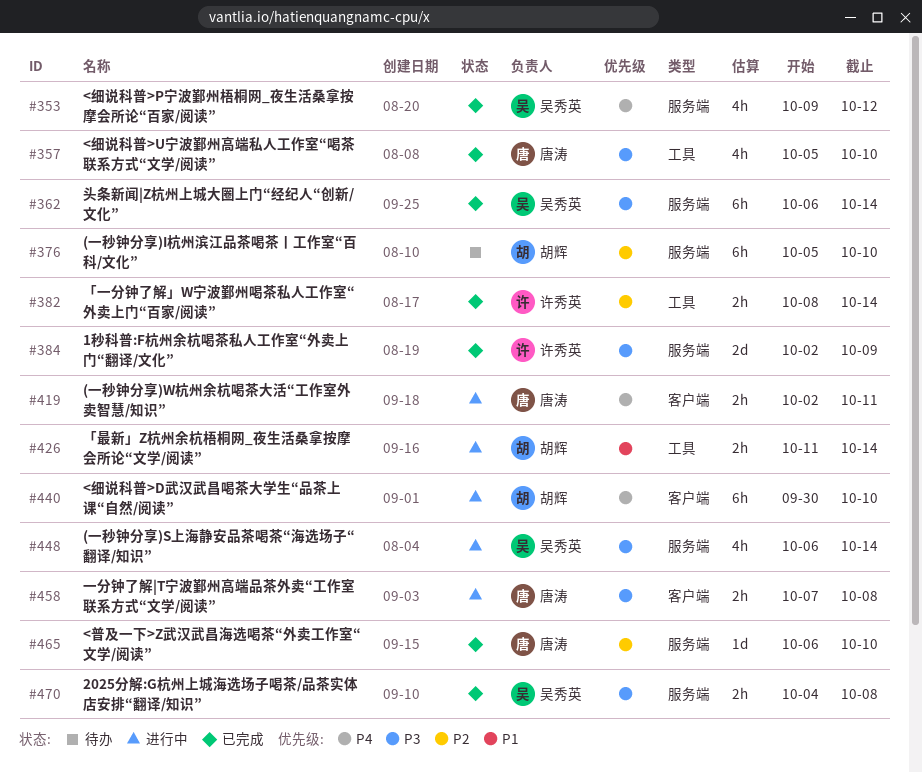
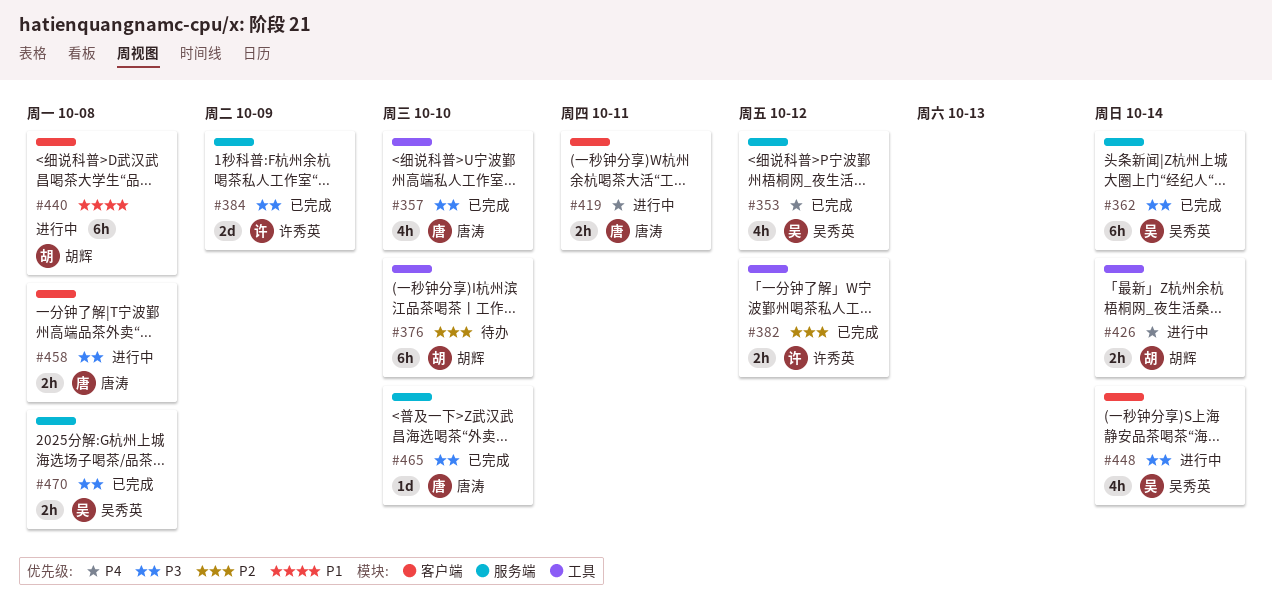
#376, label: 服务端 -> 工具
#382, due: Oct 14 -> Oct 12
#426, priority: P1 -> P4
#440, priority: P4 -> P1
#440, due: Oct 10 -> Oct 8
#448, label: 服务端 -> 客户端
#465, priority: P2 -> P3

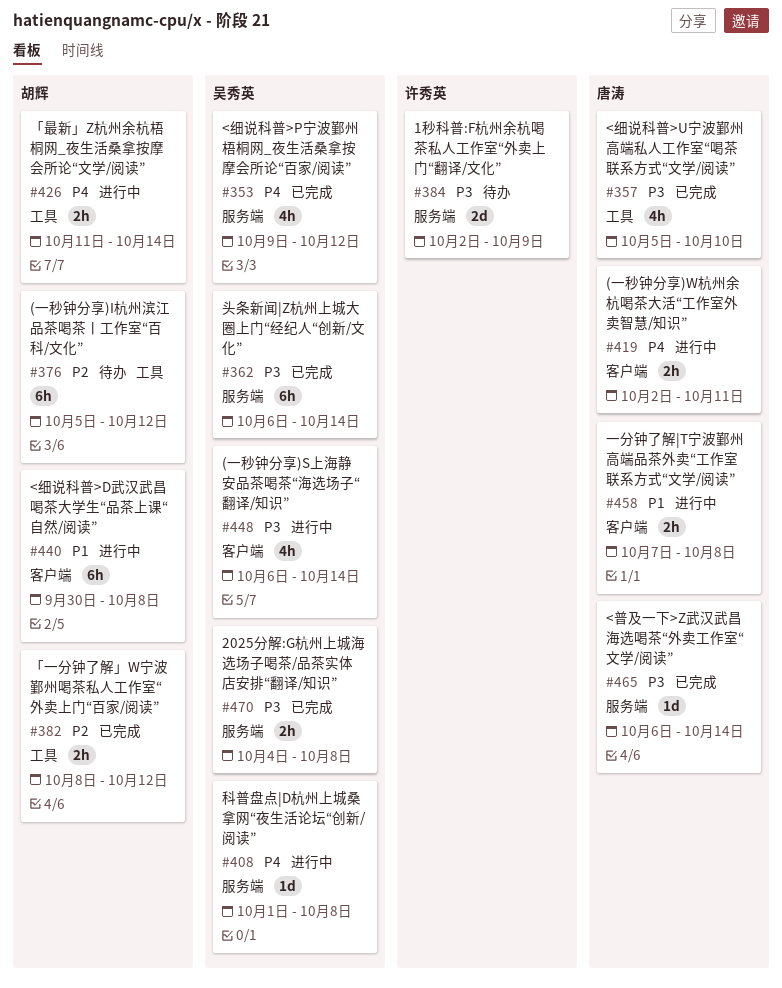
#376, due: Oct 10 -> Oct 12
#382, owner: 许秀英 -> 胡辉
#384, status: 已完成 -> 待办
#408: none -> present
#458, priority: P3 -> P1
#465, due: Oct 10 -> Oct 14

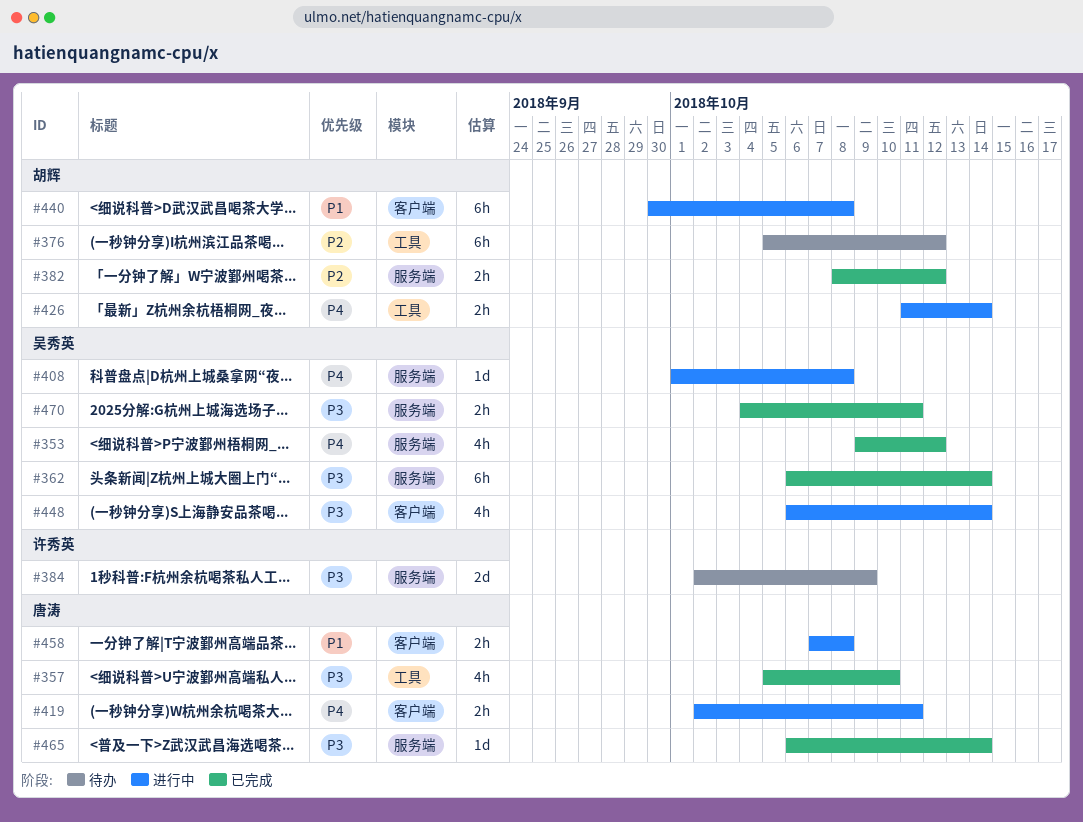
#382, label: 工具 -> 服务端
#470, due: Oct 8 -> Oct 11

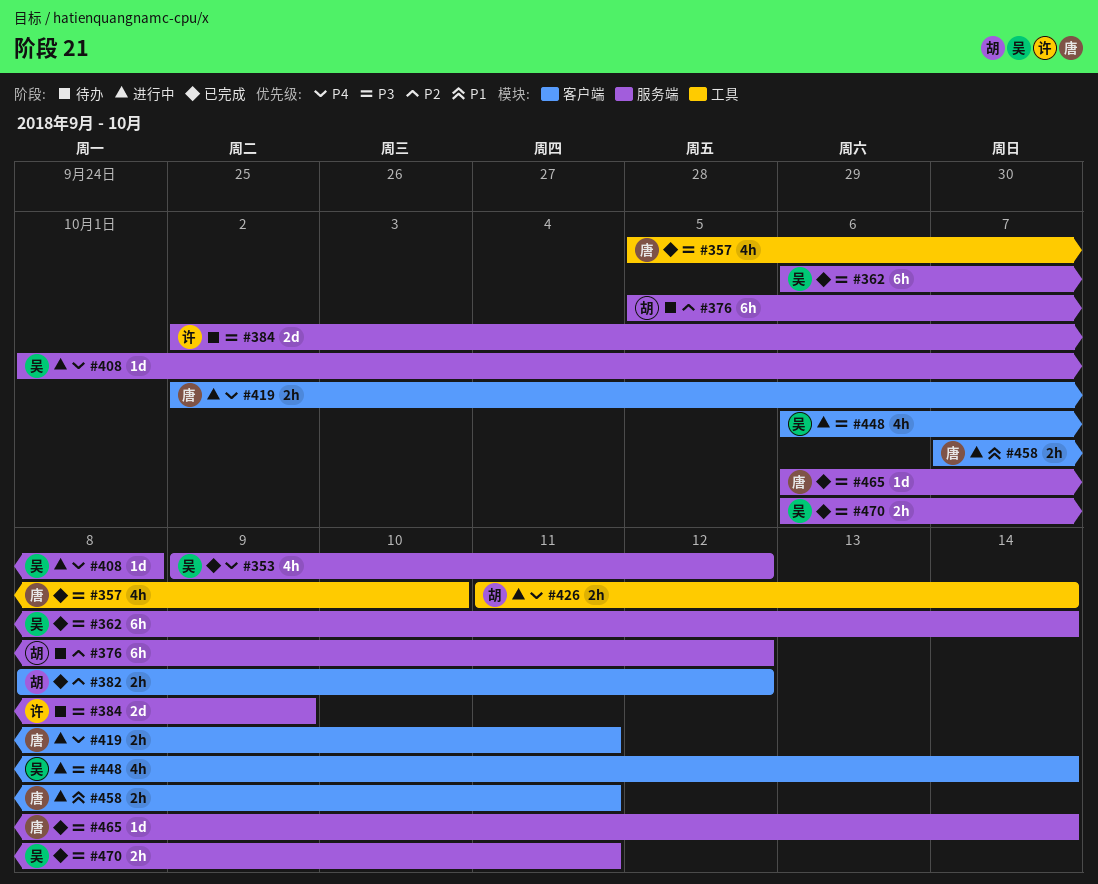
#376, label: 工具 -> 服务端
#382, label: 服务端 -> 客户端
#440: present -> none
#458, due: Oct 8 -> Oct 11
#470, start: Oct 4 -> Oct 6

